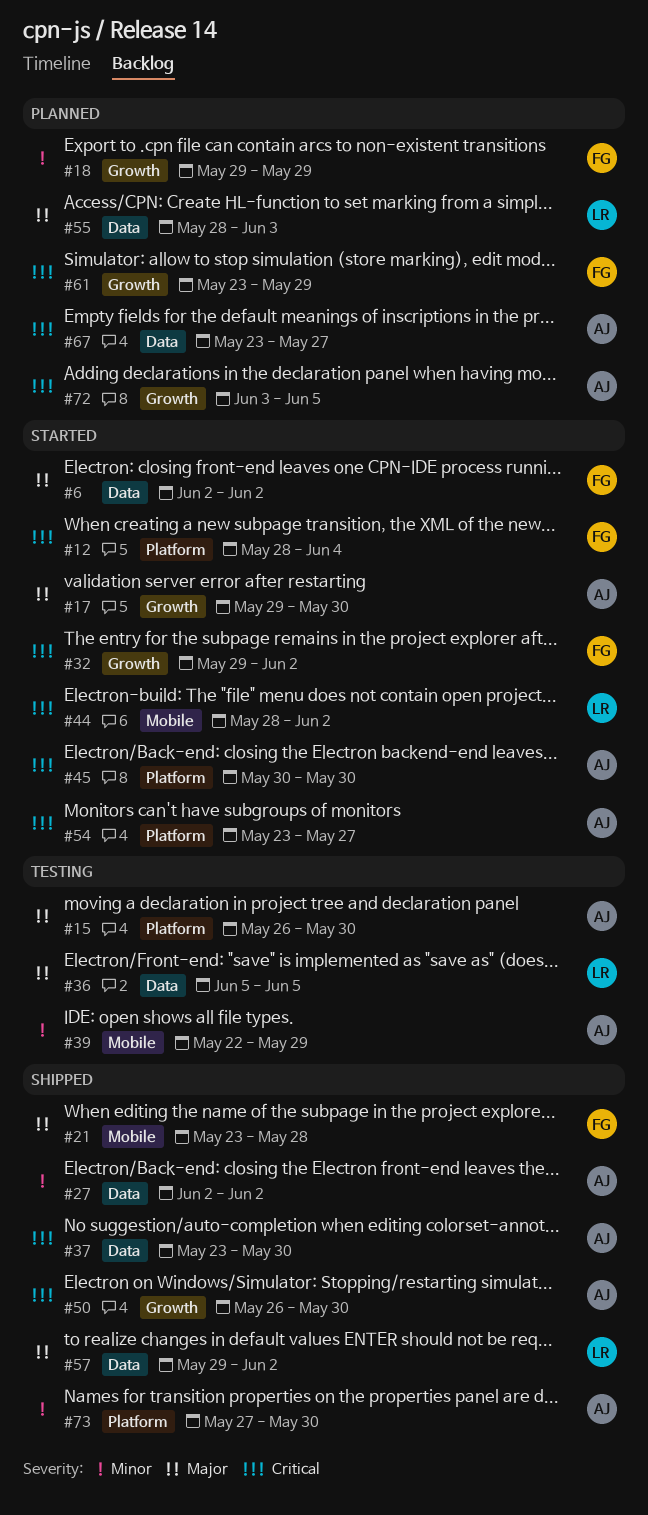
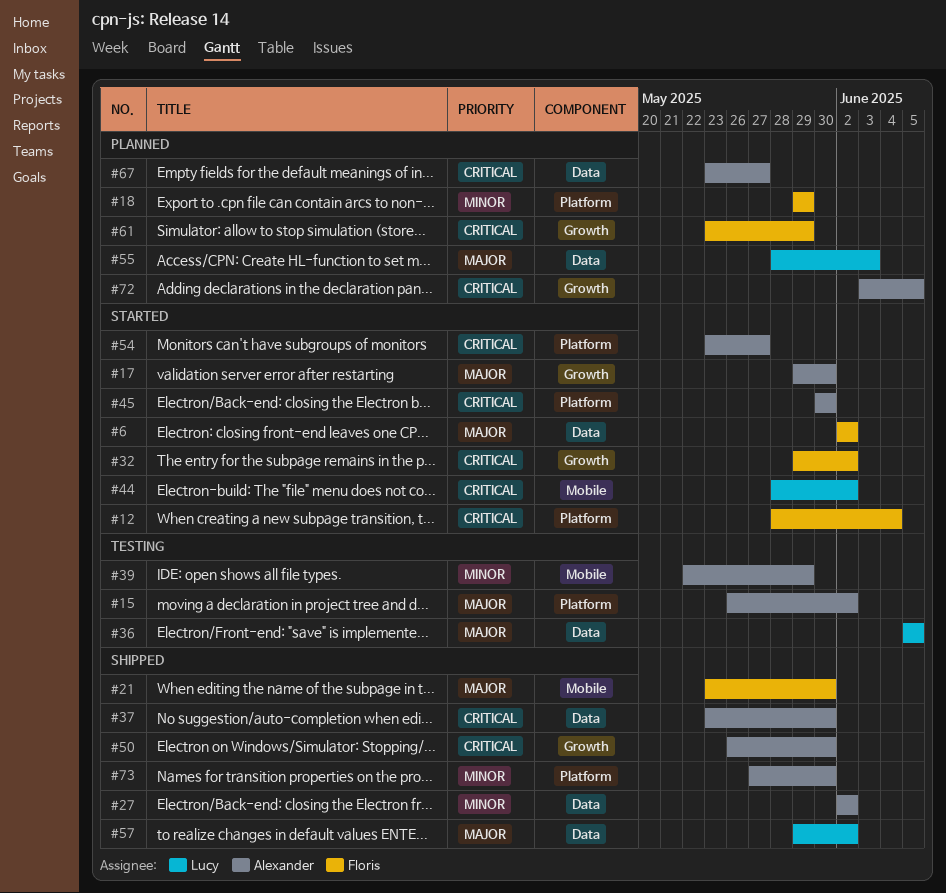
#15, due: May 30 -> Jun 2
#18, label: Growth -> Platform
#21, due: May 28 -> May 30

